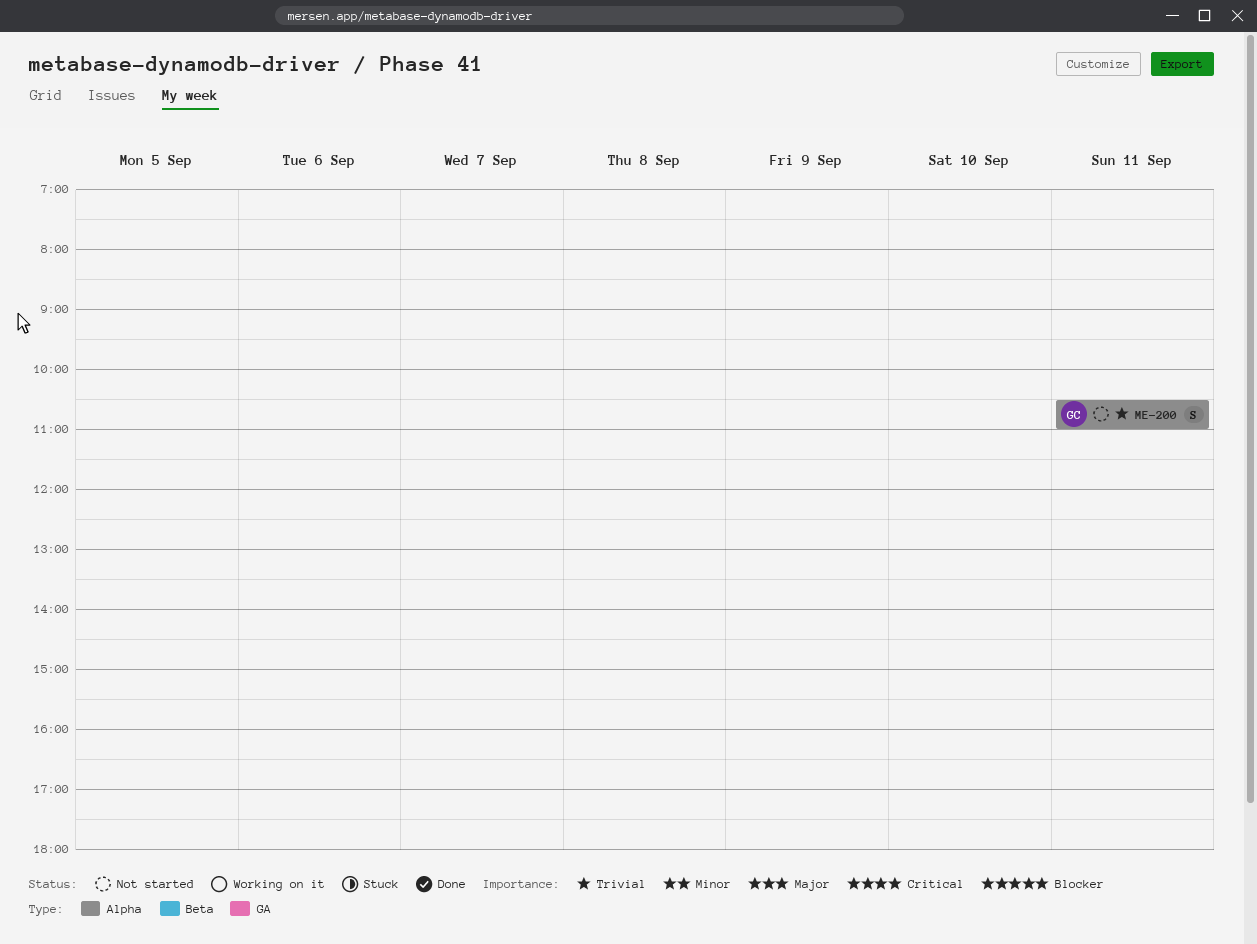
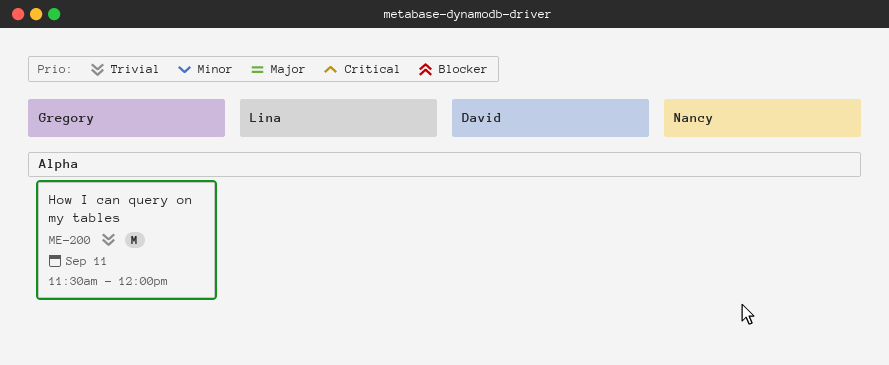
ME-200, estimate: S -> M
ME-200, begins: 10:30 -> 11:30
ME-200, ends: 11:00 -> 12:00

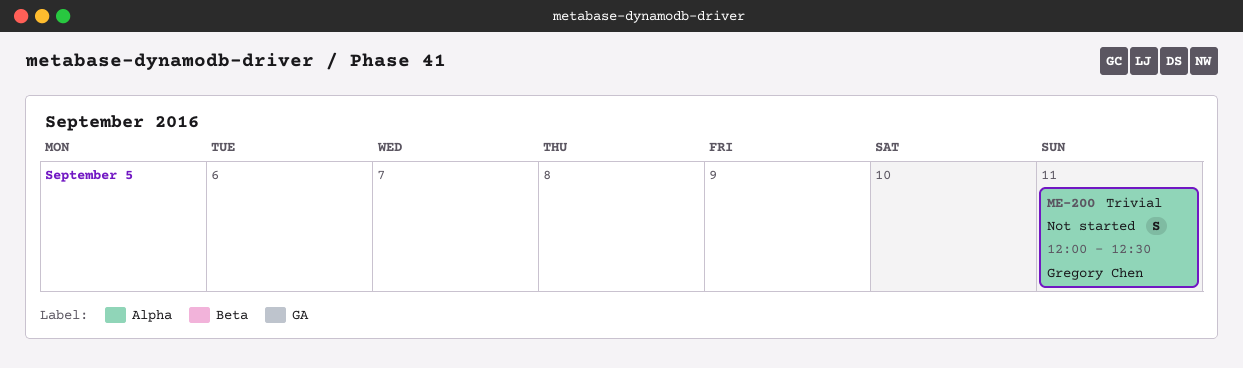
ME-200, estimate: M -> S
ME-200, begins: 11:30 -> 12:00
ME-200, ends: 12:00 -> 12:30

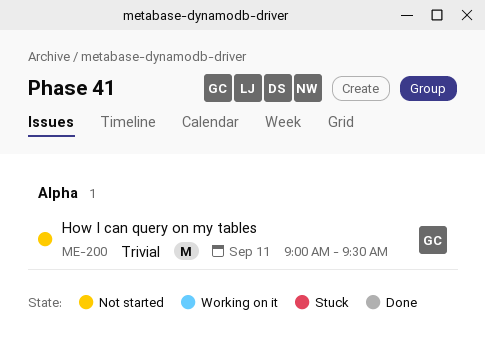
ME-200, estimate: S -> M
ME-200, begins: 12:00 -> 09:00
ME-200, ends: 12:30 -> 09:30

